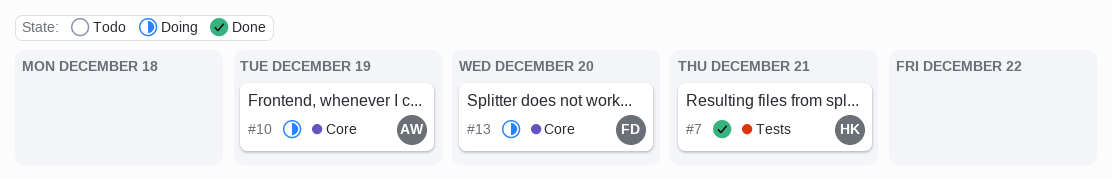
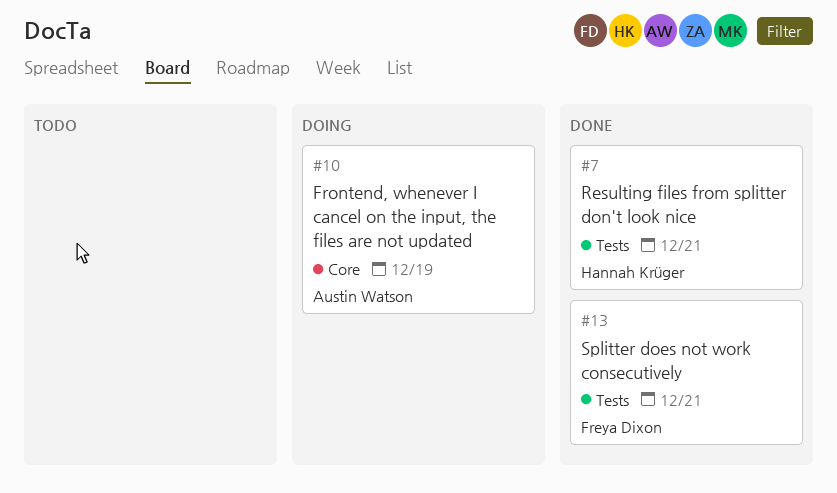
#13, status: Doing -> Done
#13, label: Core -> Tests
#13, due: Dec 20 -> Dec 21

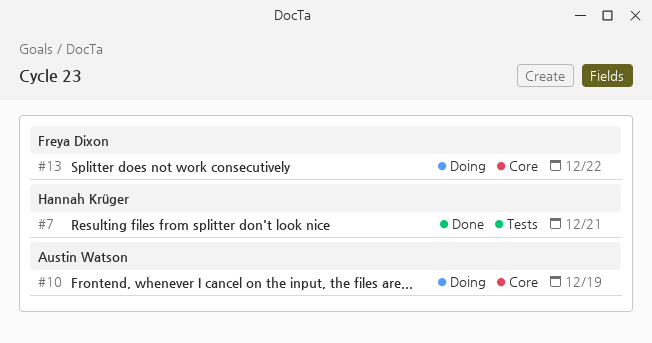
#13, status: Done -> Doing
#13, label: Tests -> Core
#13, due: Dec 21 -> Dec 22

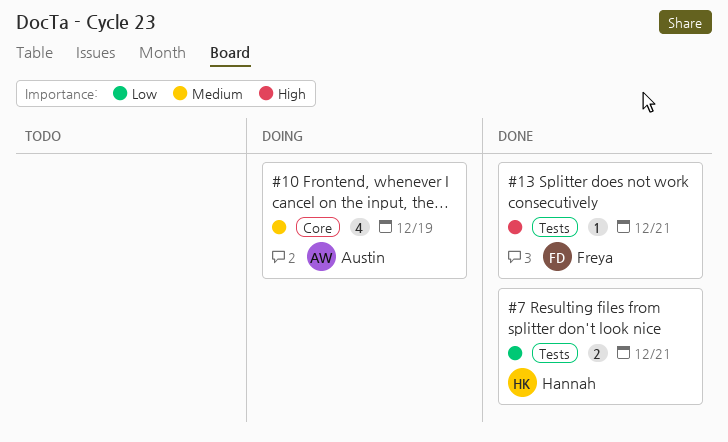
#13, status: Doing -> Done
#13, label: Core -> Tests
#13, due: Dec 22 -> Dec 21

